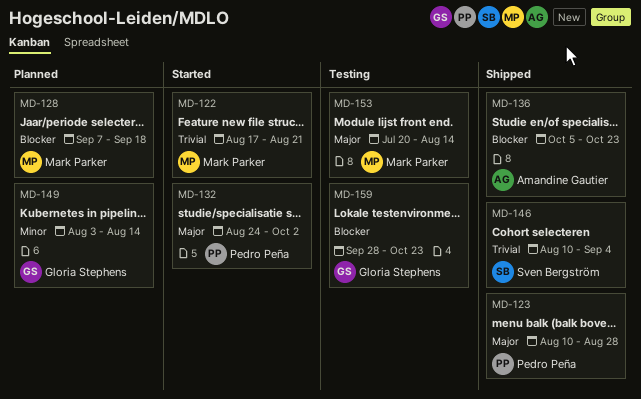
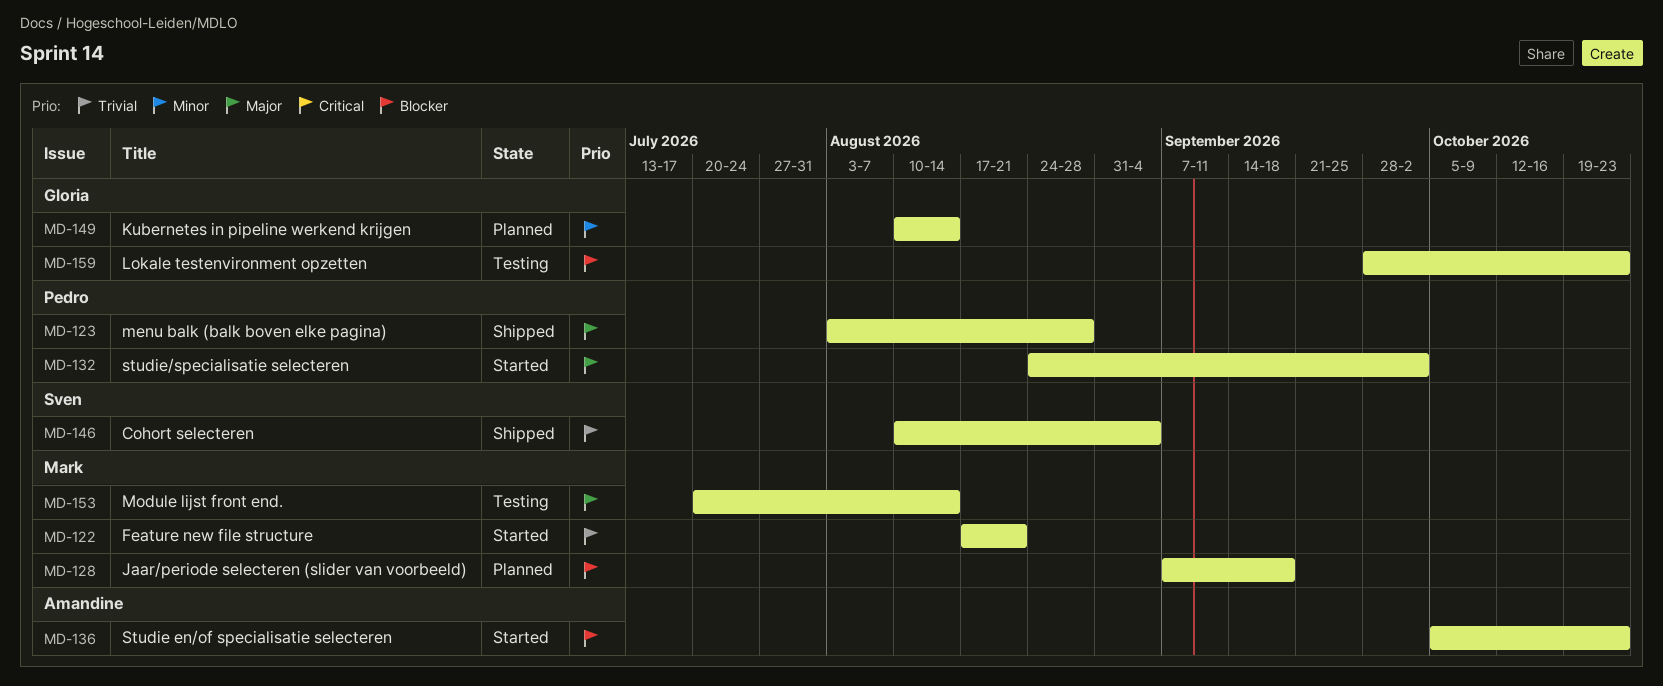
MD-123, start: Aug 10 -> Aug 3
MD-136, status: Shipped -> Started
MD-149, start: Aug 3 -> Aug 10

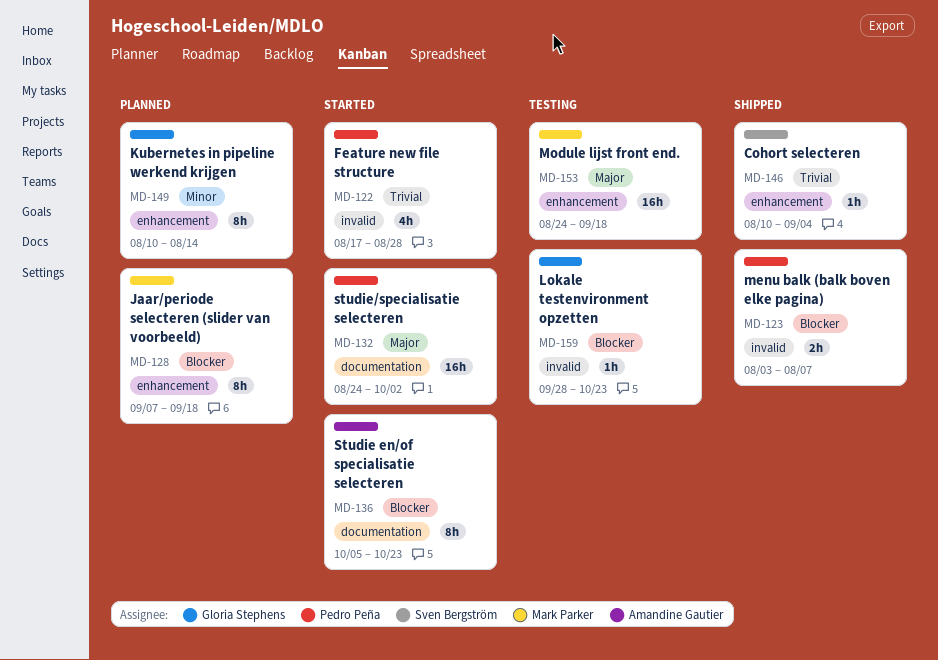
MD-122, owner: Mark Parker -> Pedro Peña
MD-122, due: Aug 21 -> Aug 28
MD-123, priority: Major -> Blocker
MD-123, due: Aug 28 -> Aug 7
MD-153, start: Jul 20 -> Aug 24
MD-153, due: Aug 14 -> Sep 18

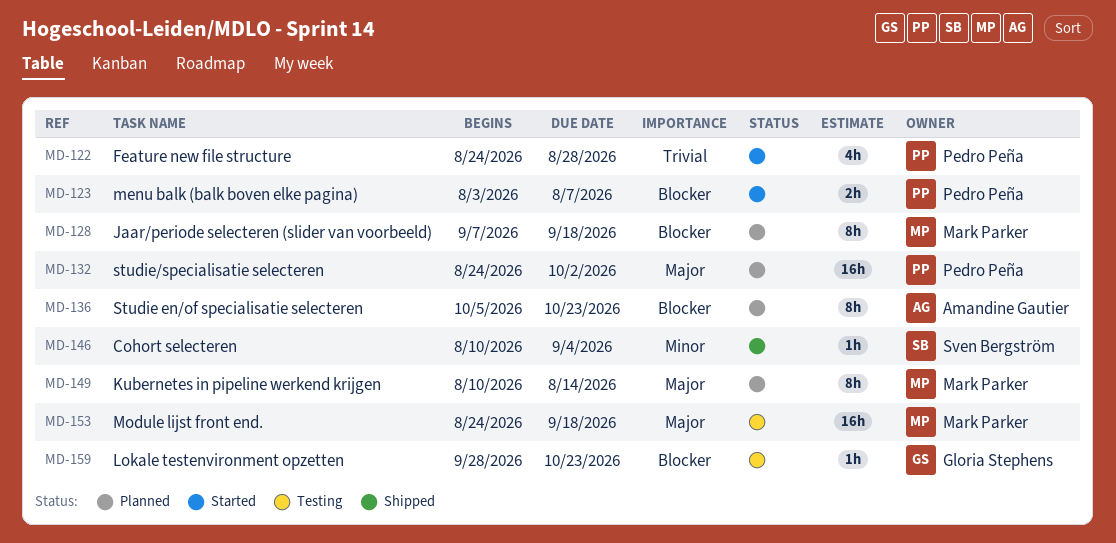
MD-122, start: Aug 17 -> Aug 24
MD-123, status: Shipped -> Started
MD-132, status: Started -> Planned
MD-136, status: Started -> Planned
MD-146, priority: Trivial -> Minor
MD-149, owner: Gloria Stephens -> Mark Parker
MD-149, priority: Minor -> Major

